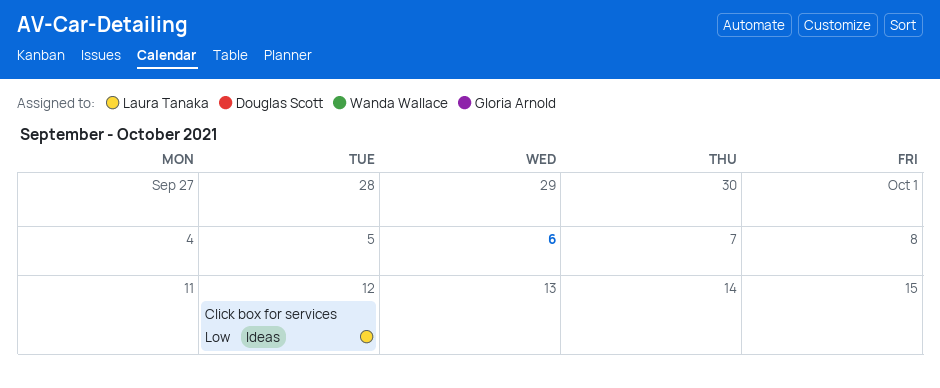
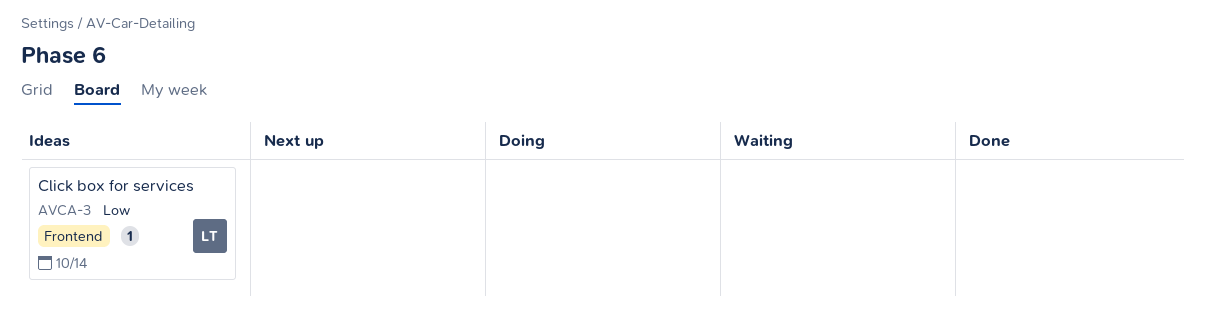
Click box for services, due: Oct 12 -> Oct 14

